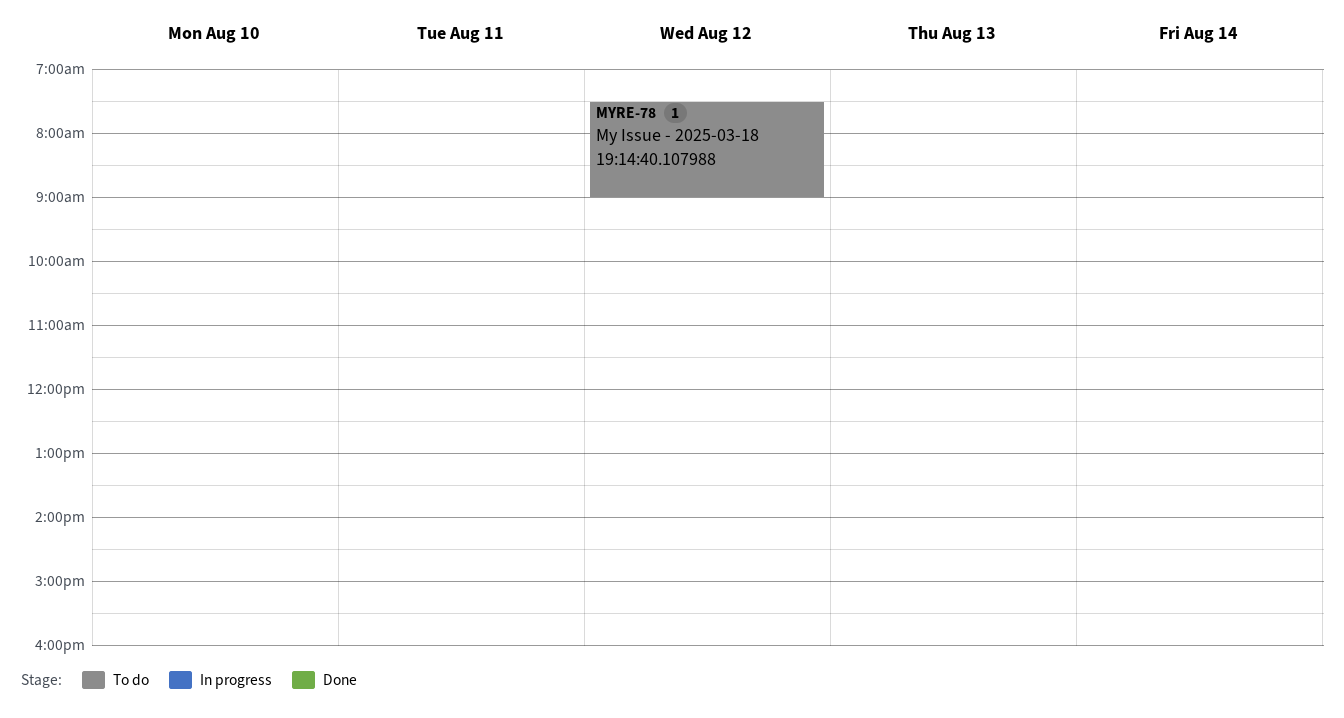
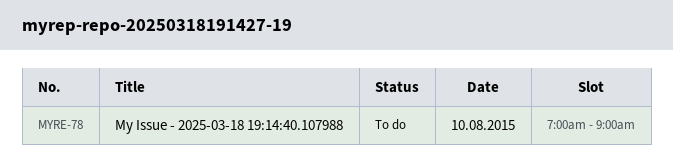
MYRE-78, day: Aug 12 -> Aug 10
MYRE-78, begins: 07:30 -> 07:00

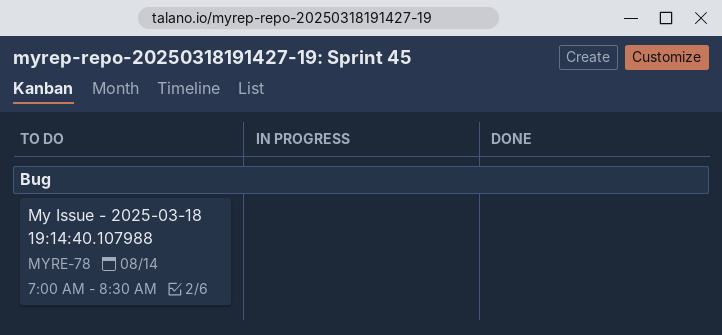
MYRE-78, day: Aug 10 -> Aug 14
MYRE-78, ends: 09:00 -> 08:30

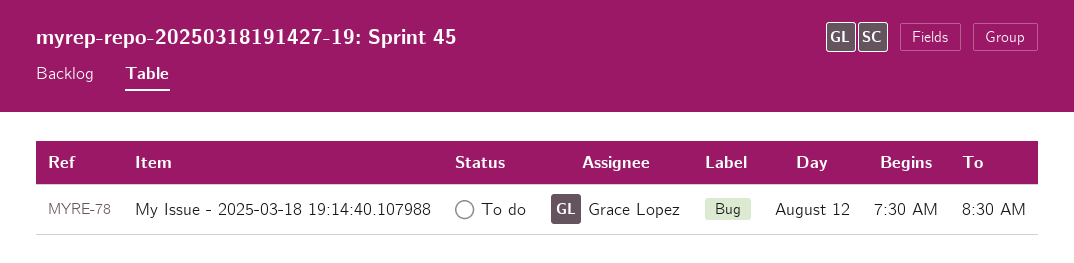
MYRE-78, day: Aug 14 -> Aug 12
MYRE-78, begins: 07:00 -> 07:30

